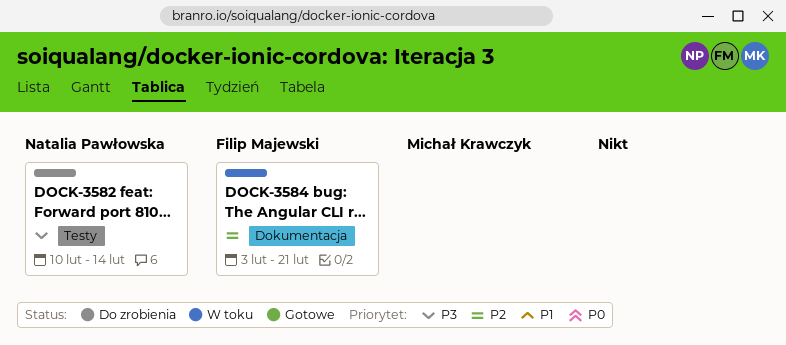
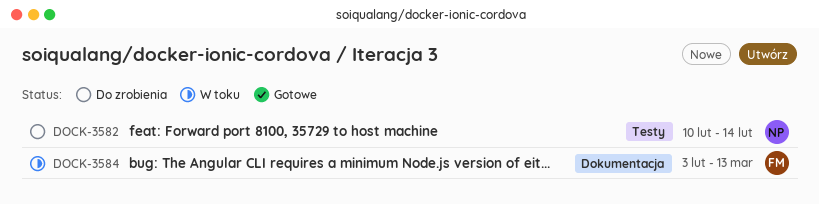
DOCK-3584, due: Feb 21 -> Mar 13

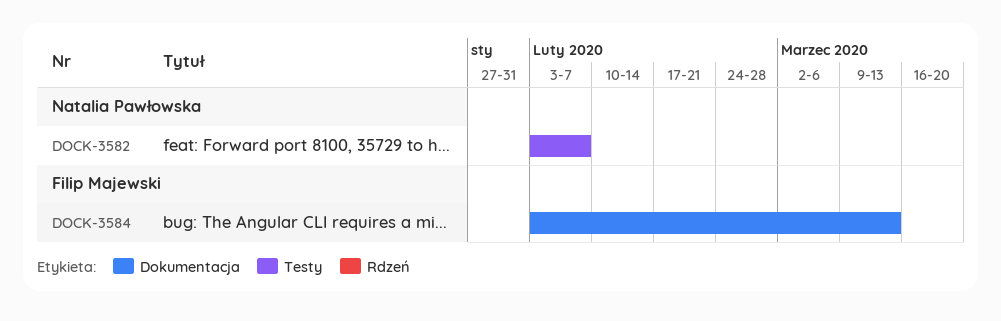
DOCK-3582, start: Feb 10 -> Feb 3
DOCK-3582, due: Feb 14 -> Feb 7

